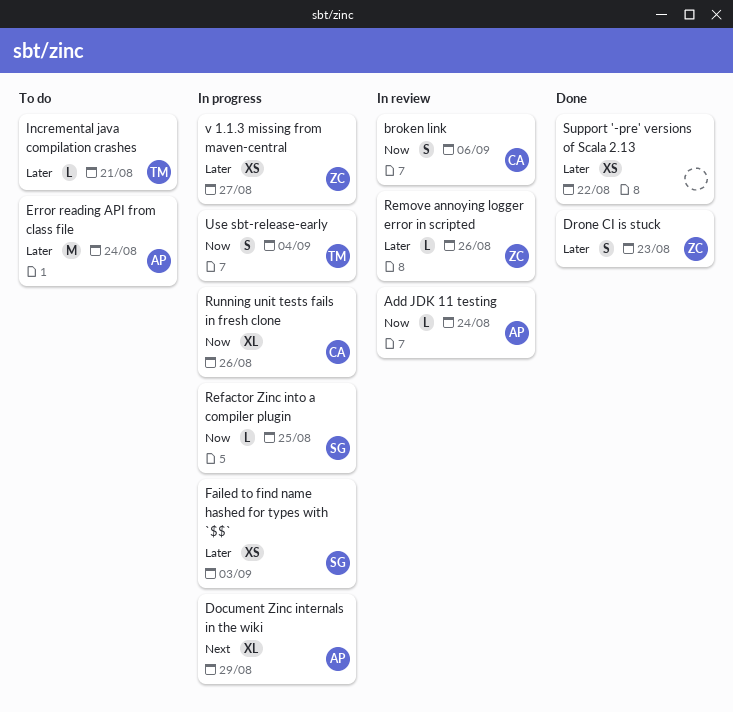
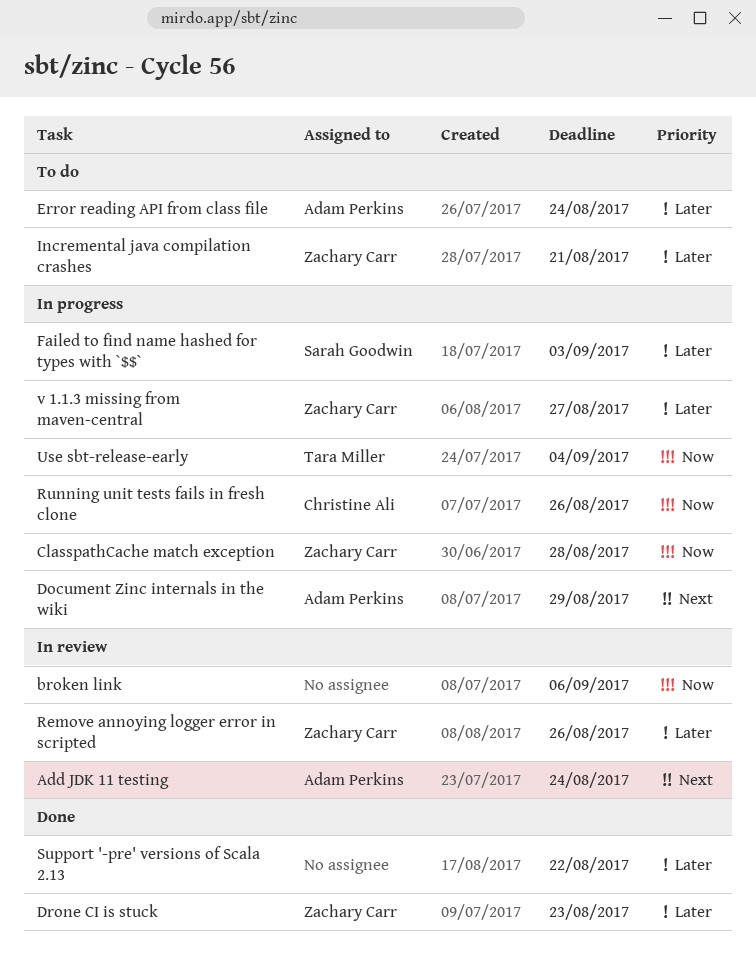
Add JDK 11 testing, priority: Now -> Next
broken link, owner: Christine Ali -> none
ClasspathCache match exception: none -> present
Incremental java compilation crashes, owner: Tara Miller -> Zachary Carr
Refactor Zinc into a compiler plugin: present -> none

